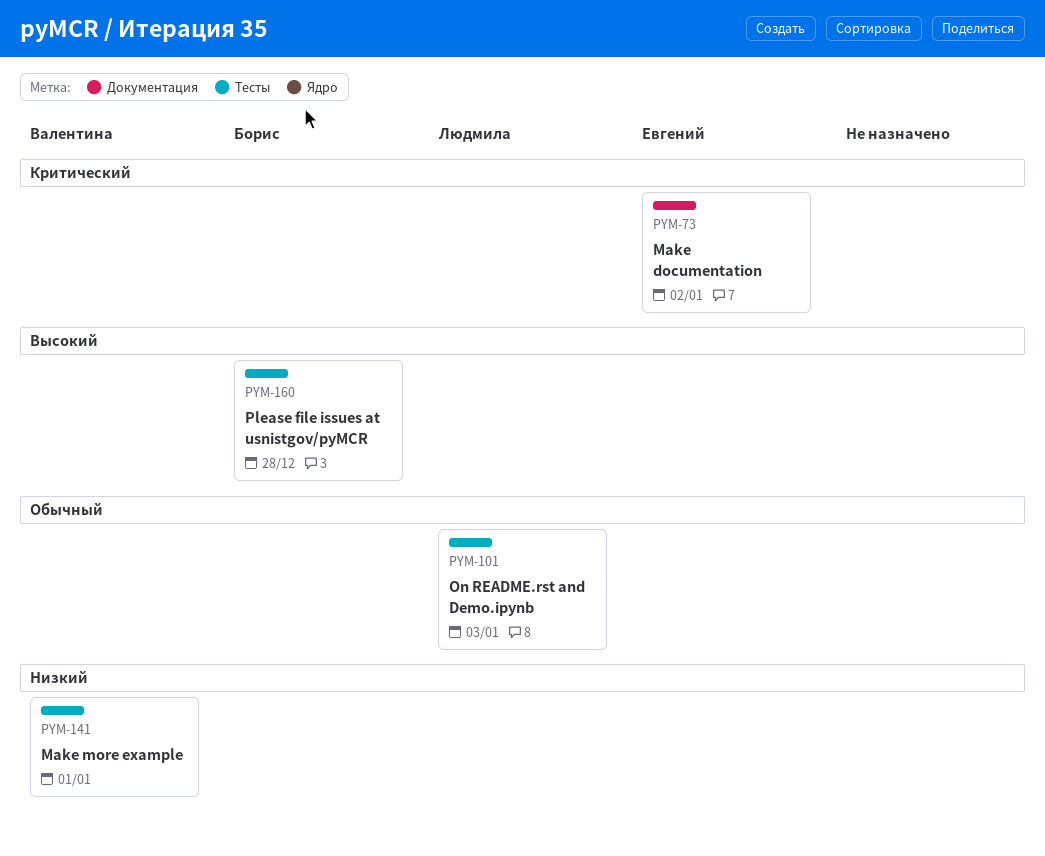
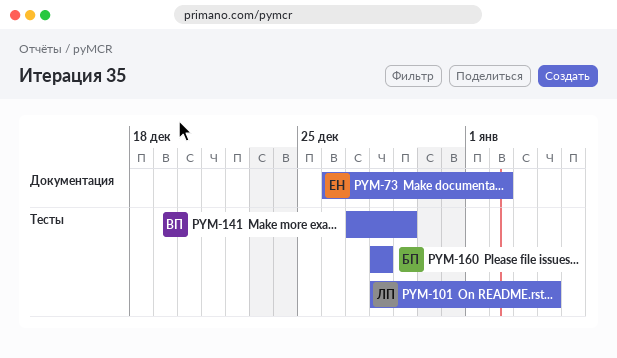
PYM-101, due: Jan 3 -> Jan 4
PYM-141, due: Jan 1 -> Dec 29

